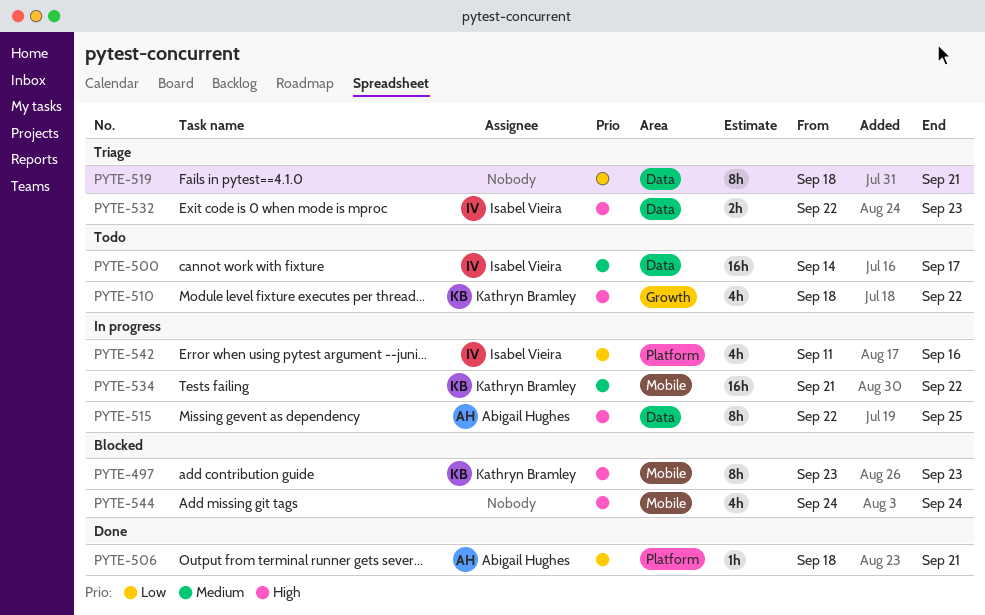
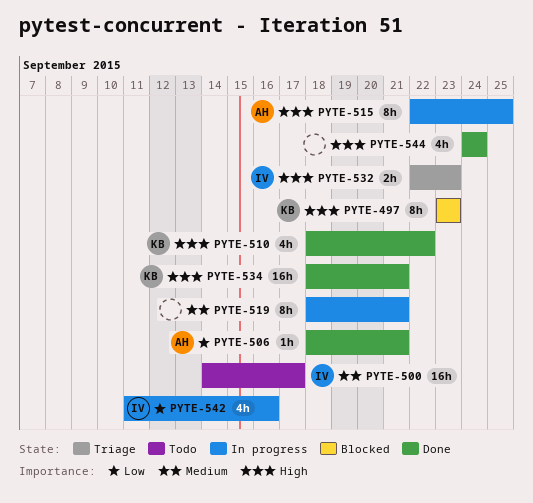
PYTE-510, status: Todo -> Done
PYTE-519, status: Triage -> In progress
PYTE-519, priority: Low -> Medium
PYTE-534, status: In progress -> Done
PYTE-534, priority: Medium -> High
PYTE-534, start: Sep 21 -> Sep 18
PYTE-534, due: Sep 22 -> Sep 21
PYTE-544, status: Blocked -> Done

